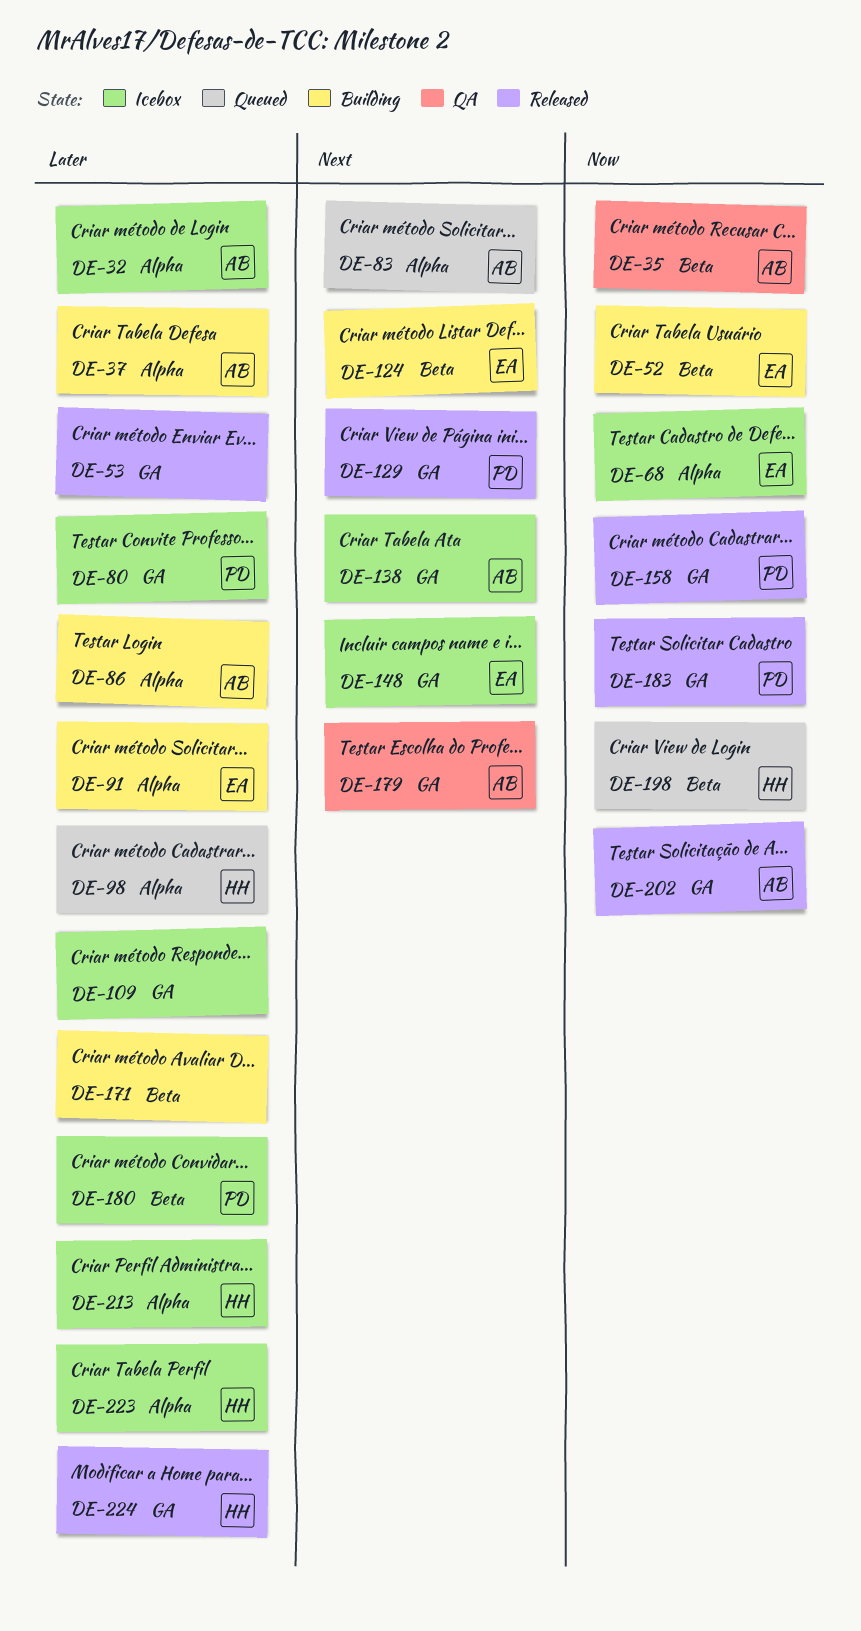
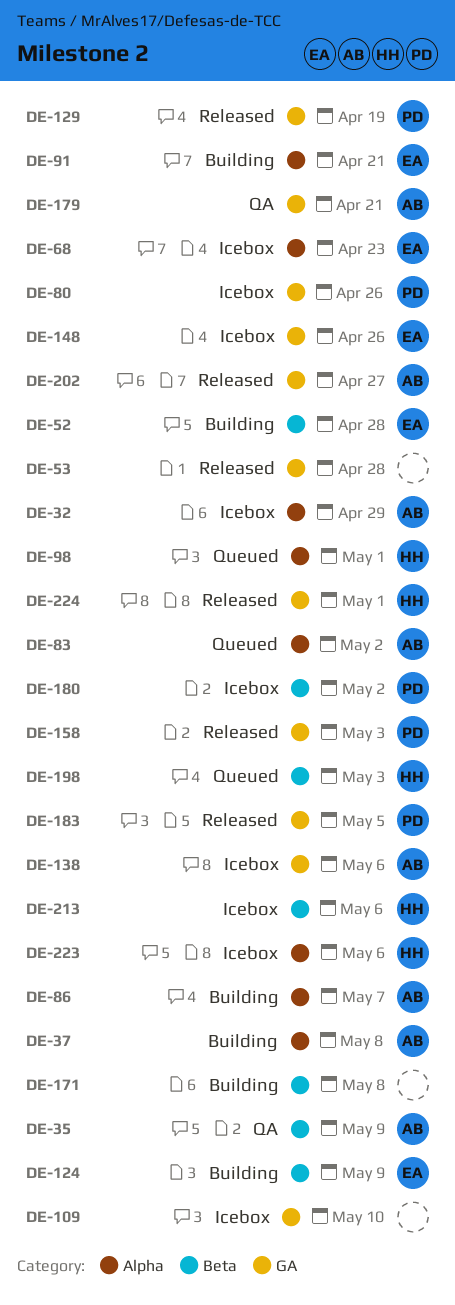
DE-213, label: Alpha -> Beta

